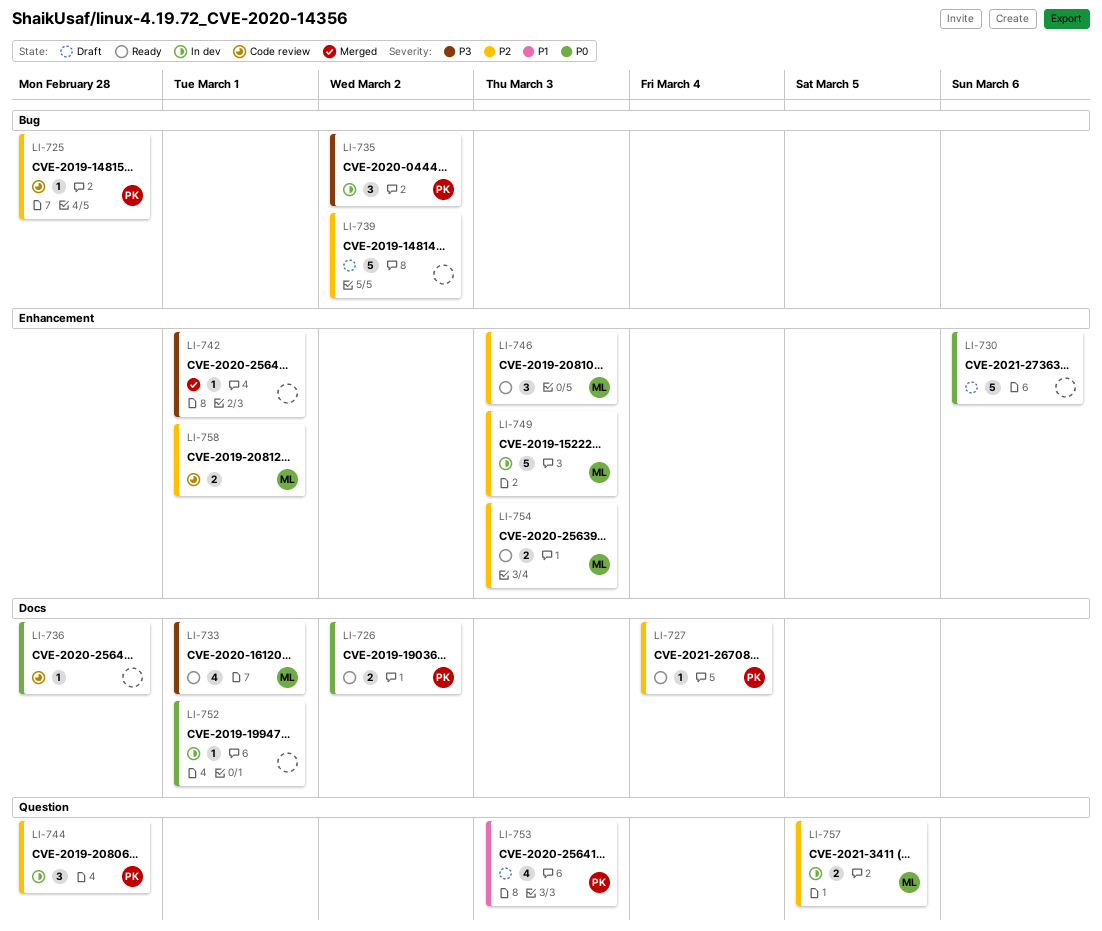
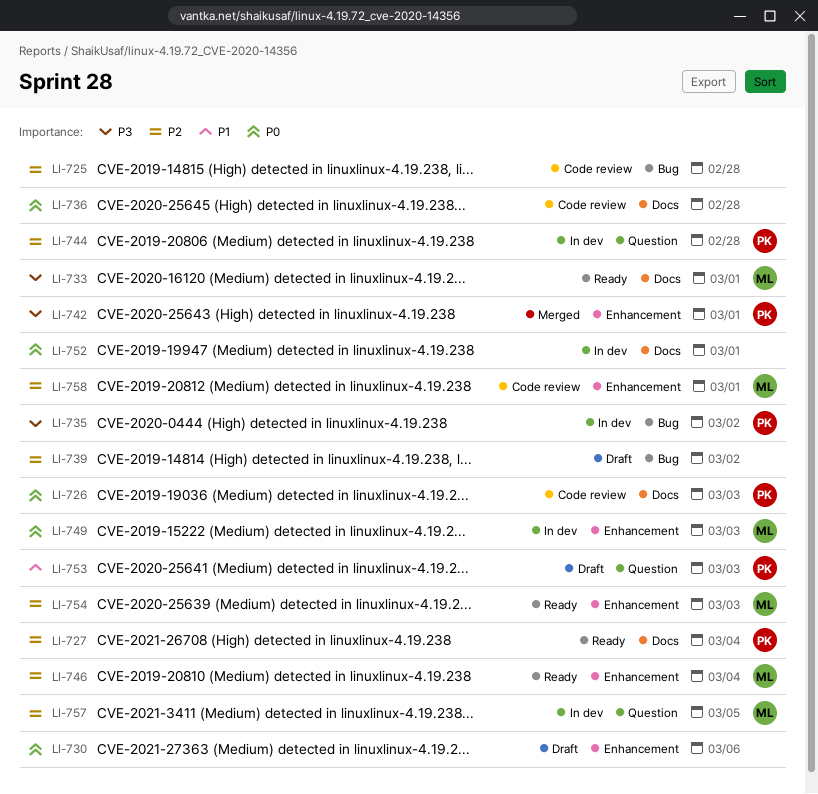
LI-725, owner: PK -> none
LI-726, status: Ready -> Code review
LI-726, due: Mar 2 -> Mar 3
LI-742, owner: none -> PK
LI-746, due: Mar 3 -> Mar 4
LI-749, priority: P2 -> P0

